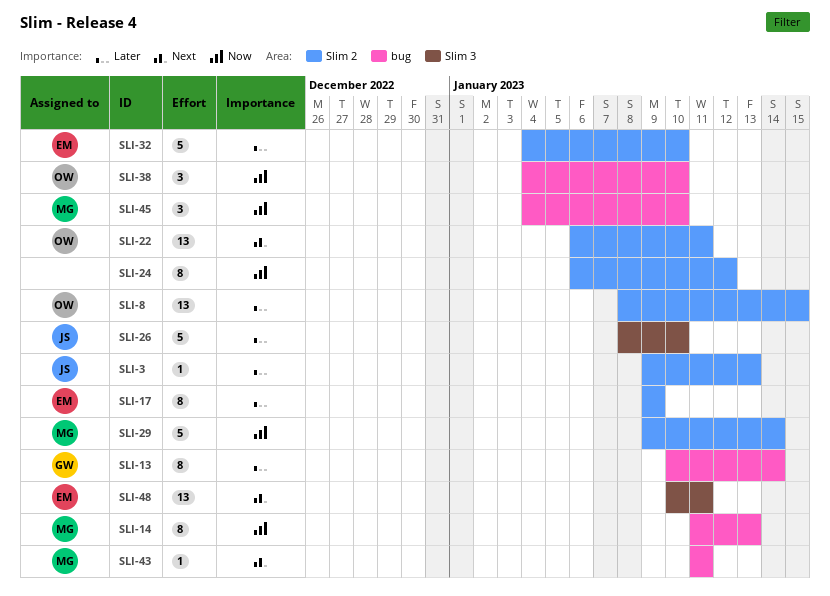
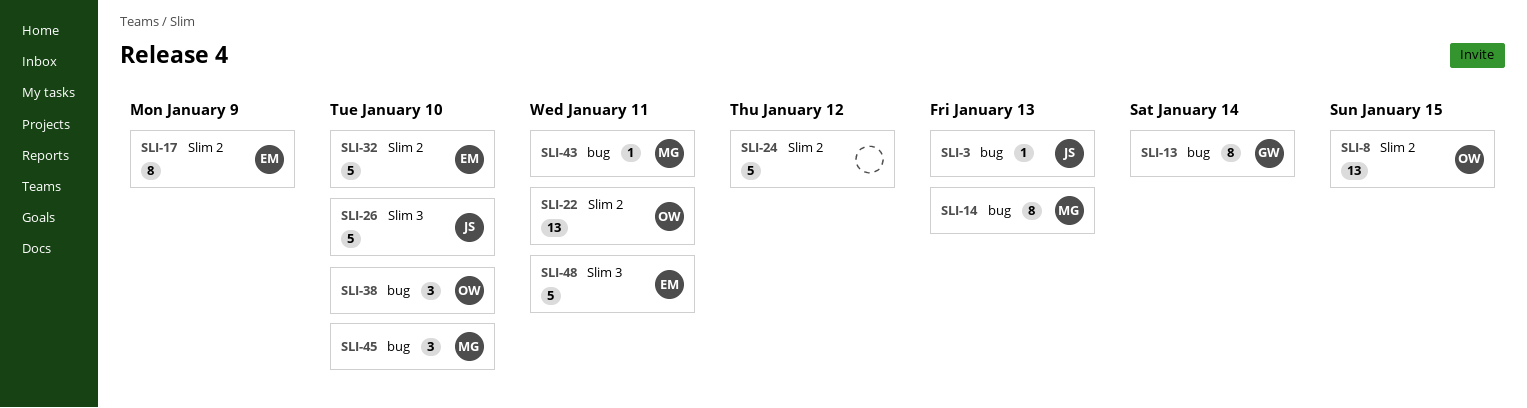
SLI-3, label: Slim 2 -> bug
SLI-24, estimate: 8 -> 5
SLI-29: present -> none
SLI-48, estimate: 13 -> 5

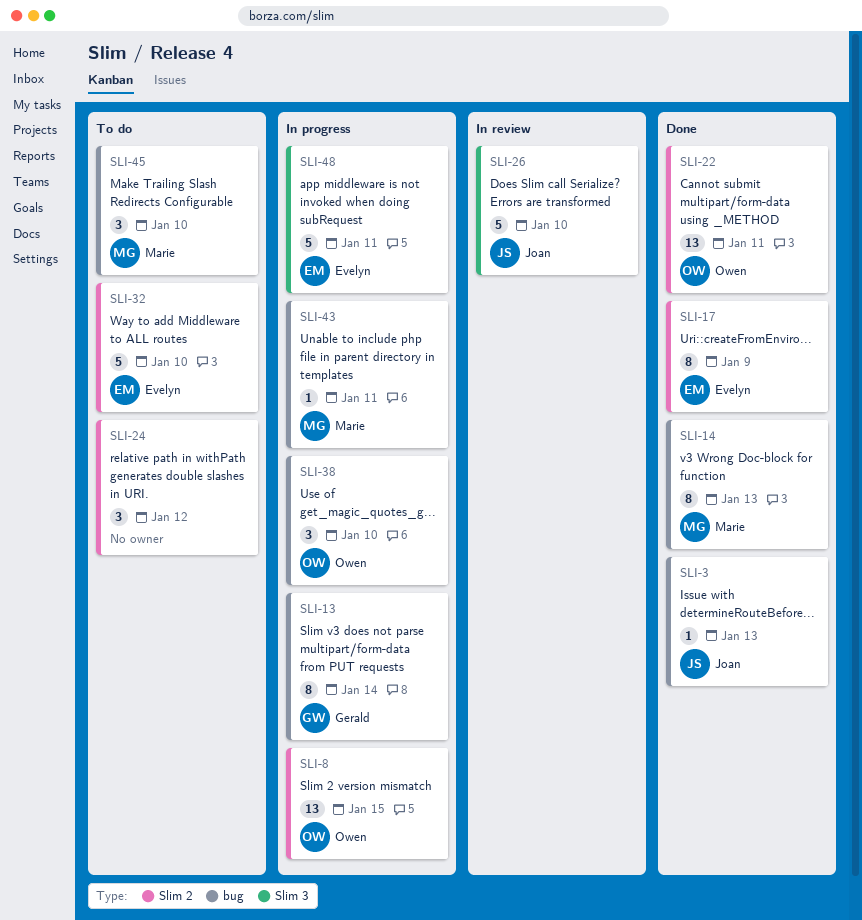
SLI-24, estimate: 5 -> 3

